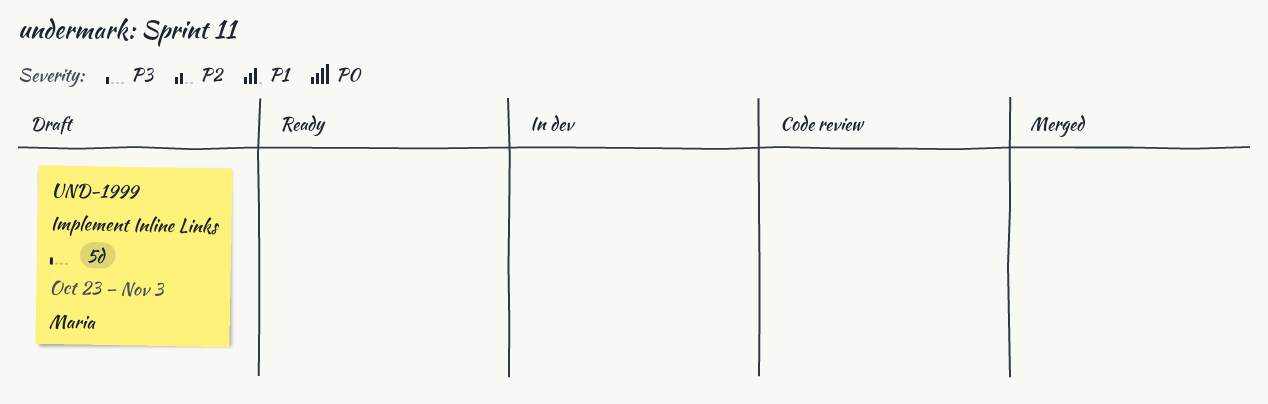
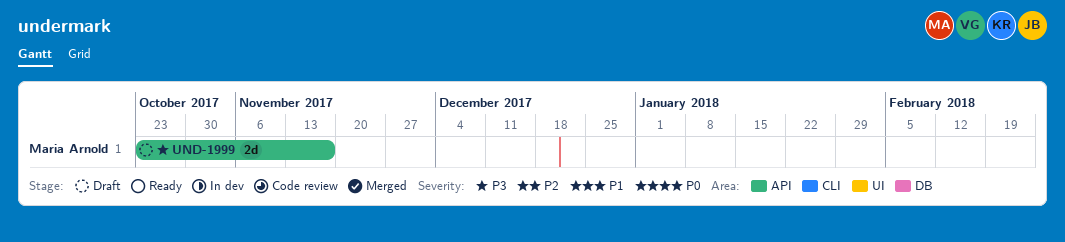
UND-1999, estimate: 5d -> 2d
UND-1999, due: Nov 3 -> Nov 17

